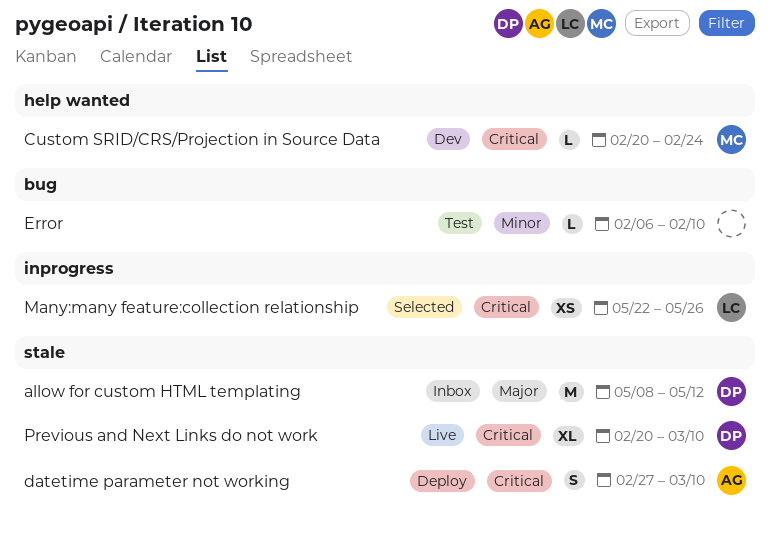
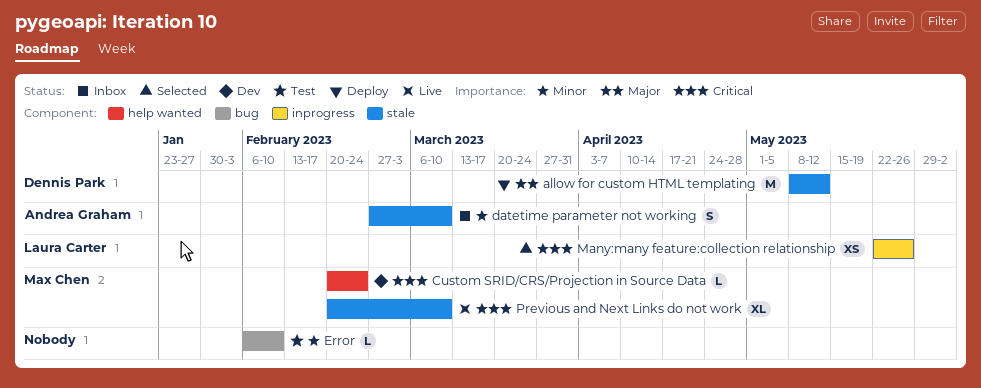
allow for custom HTML templating, status: Inbox -> Deploy
datetime parameter not working, status: Deploy -> Inbox
datetime parameter not working, priority: Critical -> Minor
Previous and Next Links do not work, owner: Dennis Park -> Max Chen

